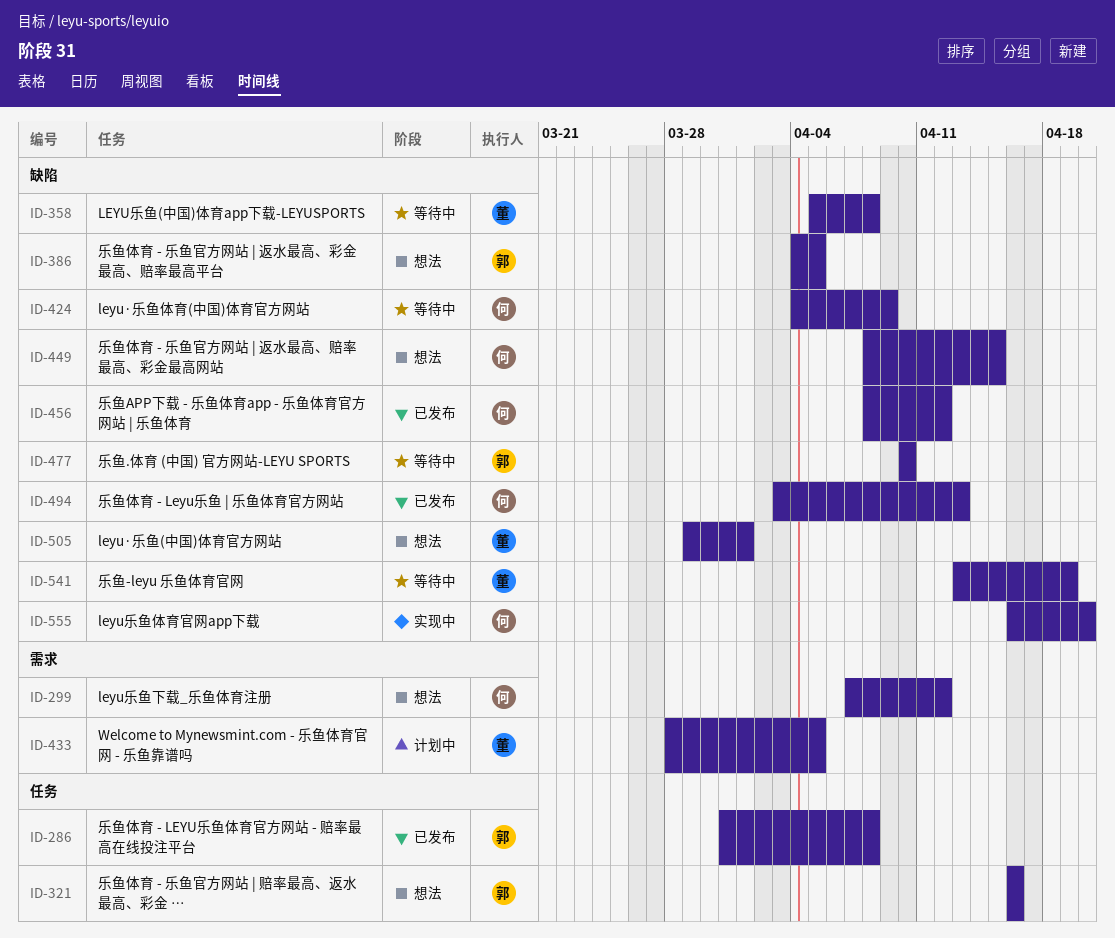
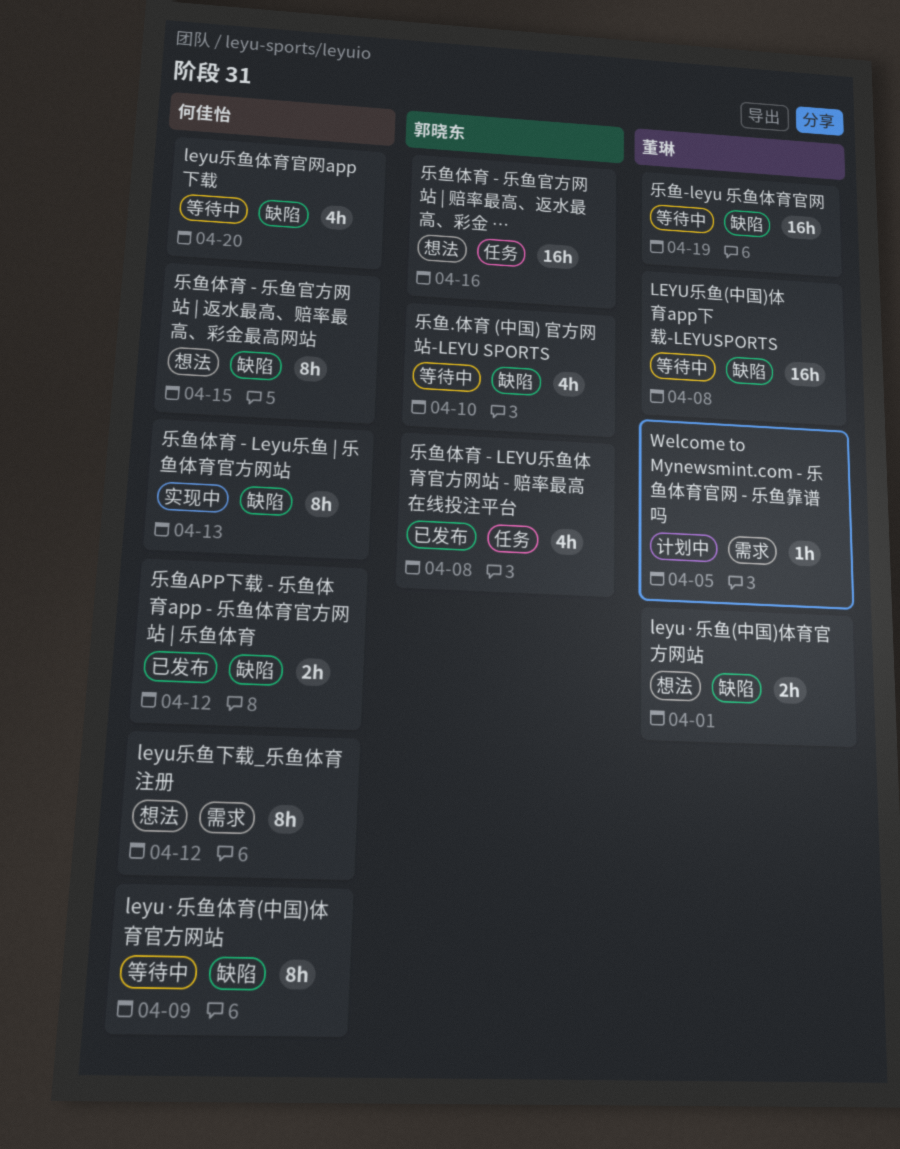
leyu乐鱼体育官网app下载, status: 实现中 -> 等待中
乐鱼体育 - Leyu乐鱼 | 乐鱼体育官方网站, status: 已发布 -> 实现中
乐鱼体育 - 乐鱼官方网站 | 返水最高、彩金最高、赔率最高平台: present -> none

